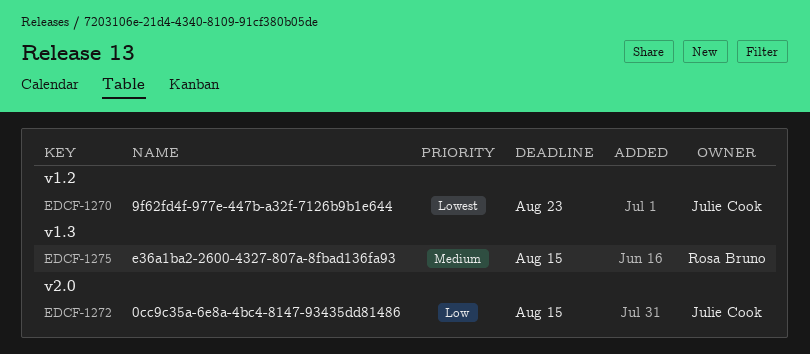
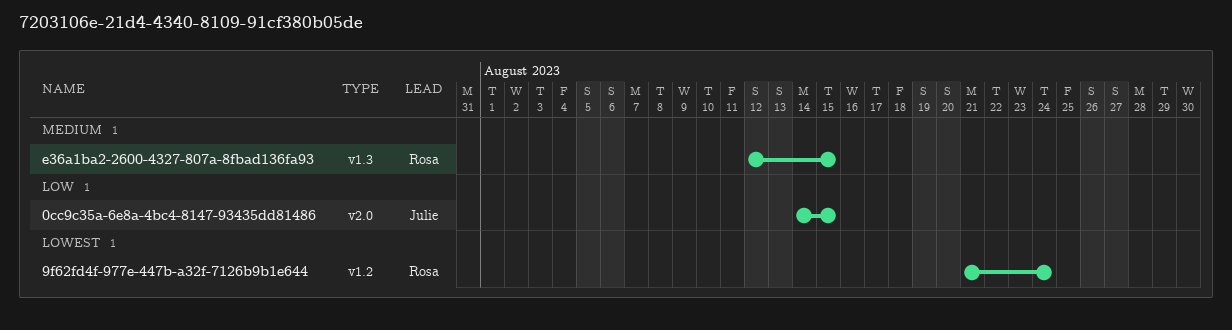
9f62fd4f-977e-447b-a32f-7126b9b1e644, owner: Julie Cook -> Rosa Bruno
9f62fd4f-977e-447b-a32f-7126b9b1e644, due: Aug 23 -> Aug 24

